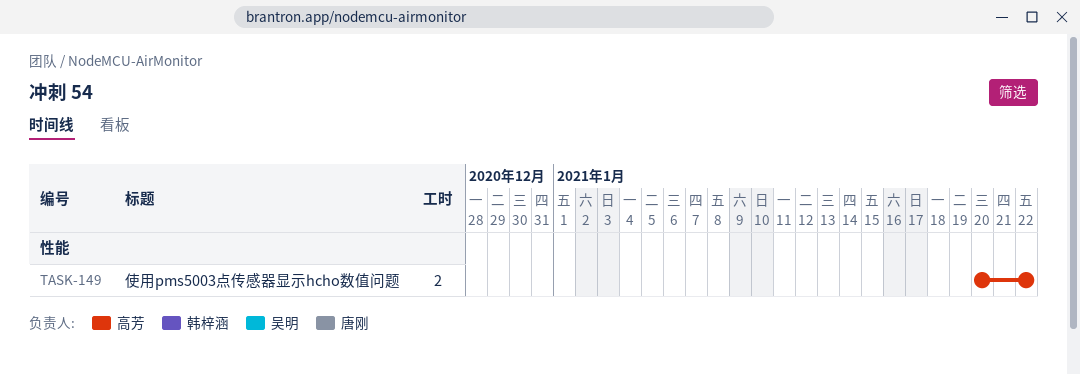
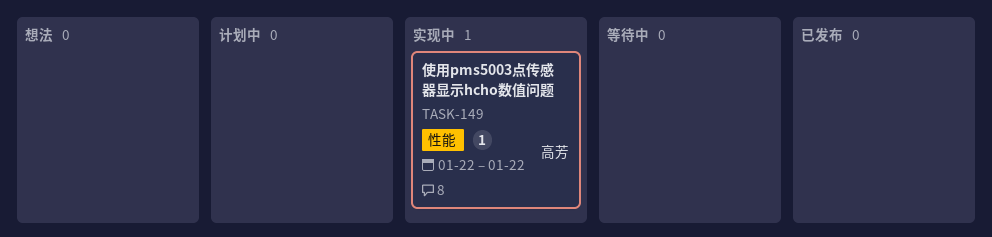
TASK-149, estimate: 2 -> 1
TASK-149, start: Jan 20 -> Jan 22

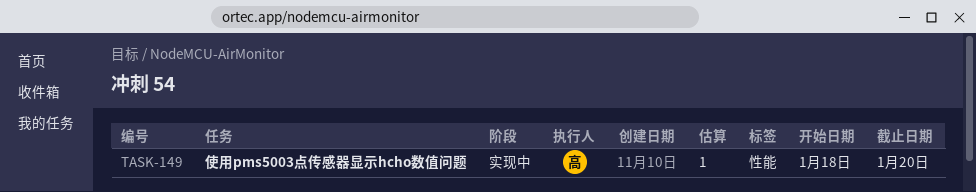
TASK-149, start: Jan 22 -> Jan 18
TASK-149, due: Jan 22 -> Jan 20

